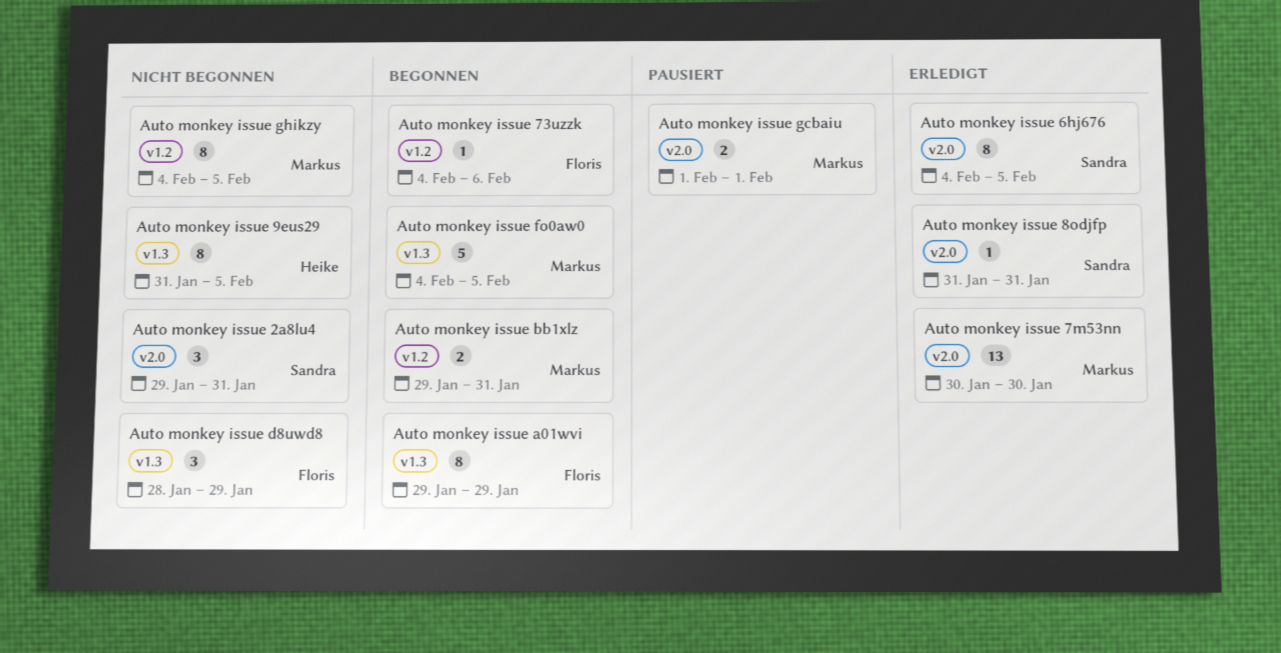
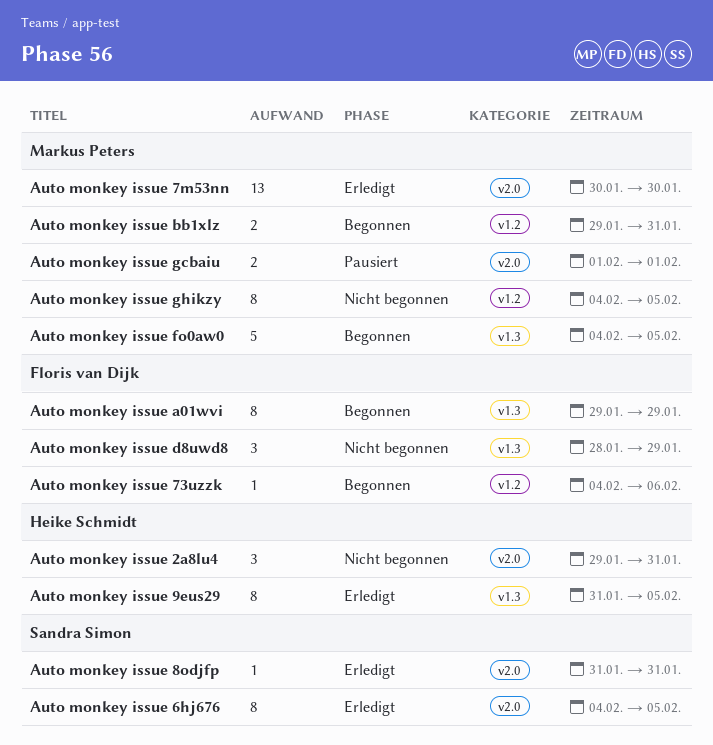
Auto monkey issue 2a8lu4, owner: Sandra Simon -> Heike Schmidt
Auto monkey issue 9eus29, status: Nicht begonnen -> Erledigt

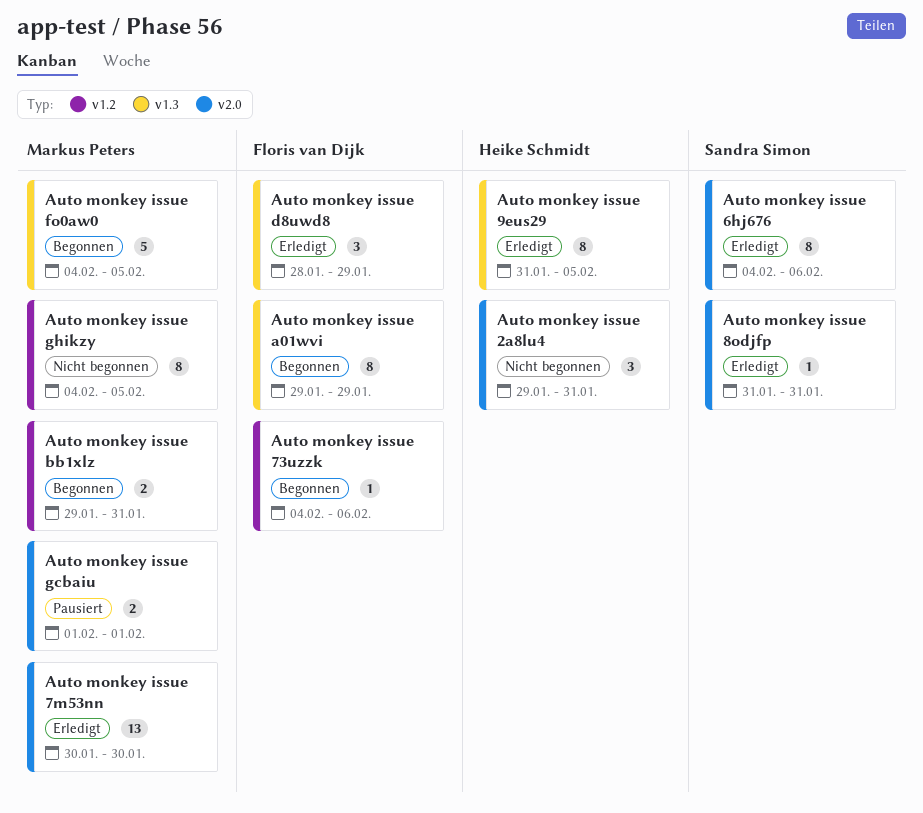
Auto monkey issue 6hj676, due: Feb 5 -> Feb 6
Auto monkey issue d8uwd8, status: Nicht begonnen -> Erledigt

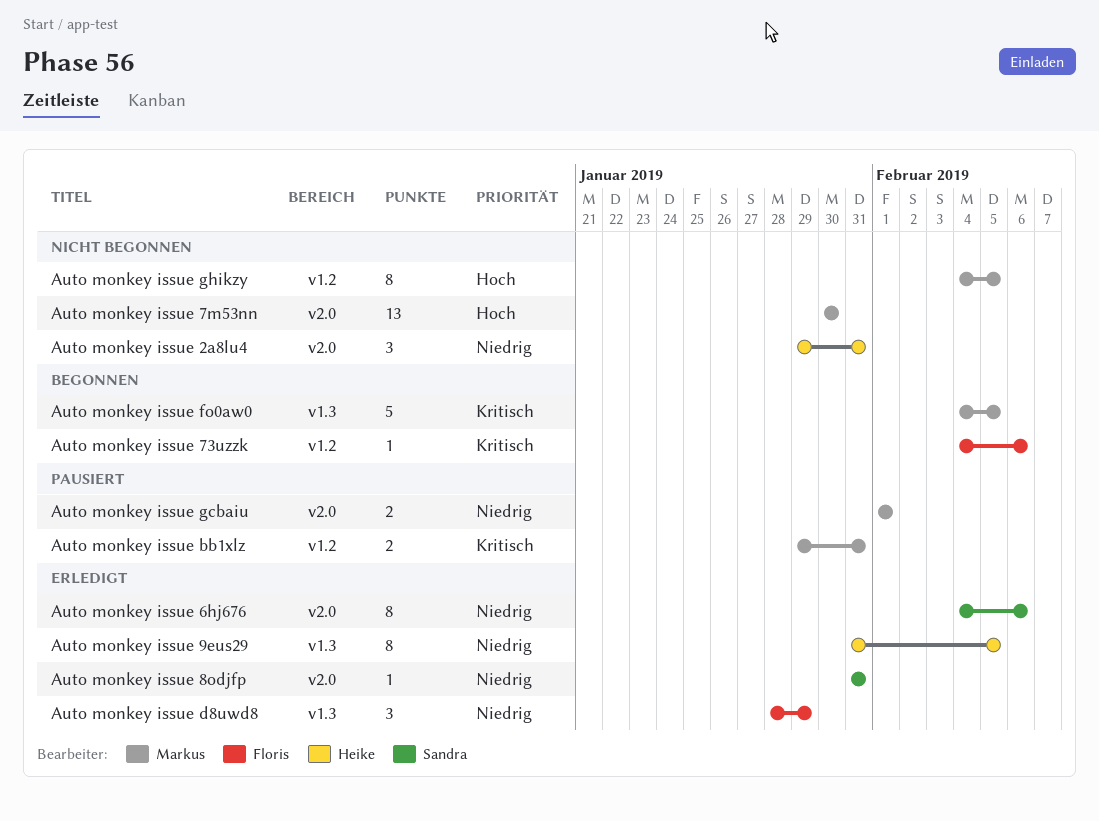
Auto monkey issue 7m53nn, status: Erledigt -> Nicht begonnen
Auto monkey issue a01wvi: present -> none
Auto monkey issue bb1xlz, status: Begonnen -> Pausiert

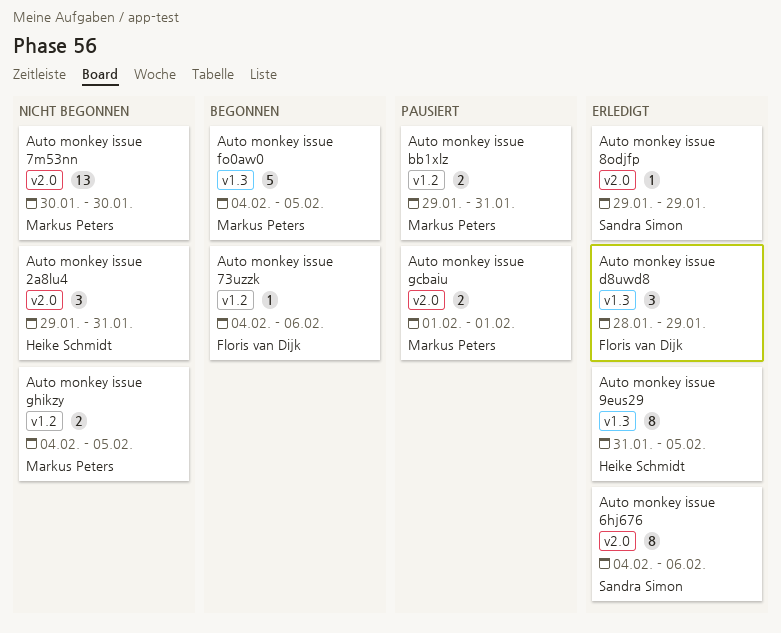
Auto monkey issue 8odjfp, start: Jan 31 -> Jan 29
Auto monkey issue 8odjfp, due: Jan 31 -> Jan 29
Auto monkey issue ghikzy, estimate: 8 -> 2

